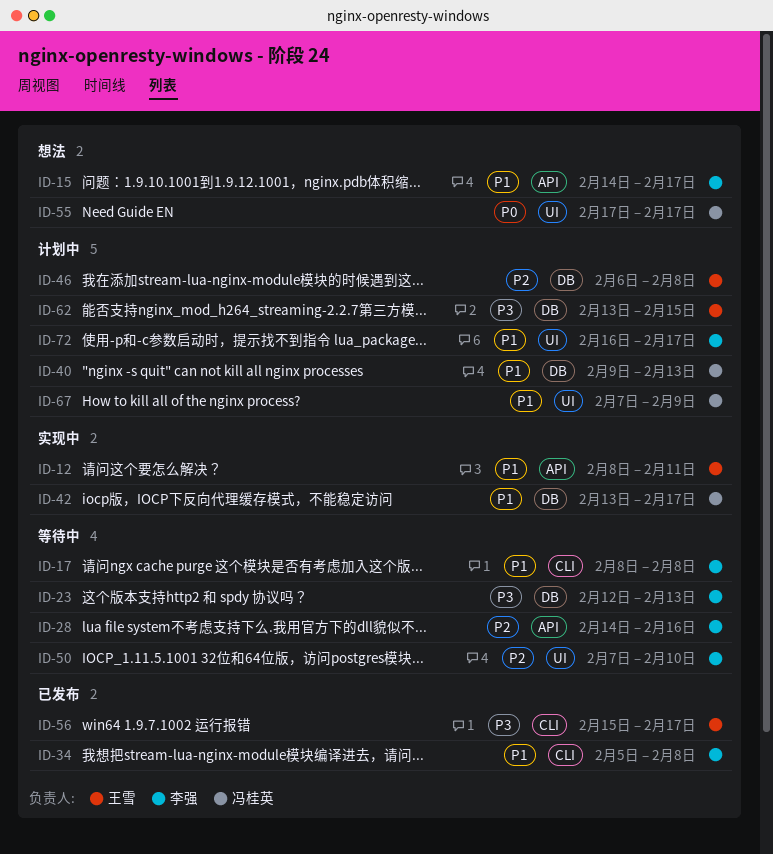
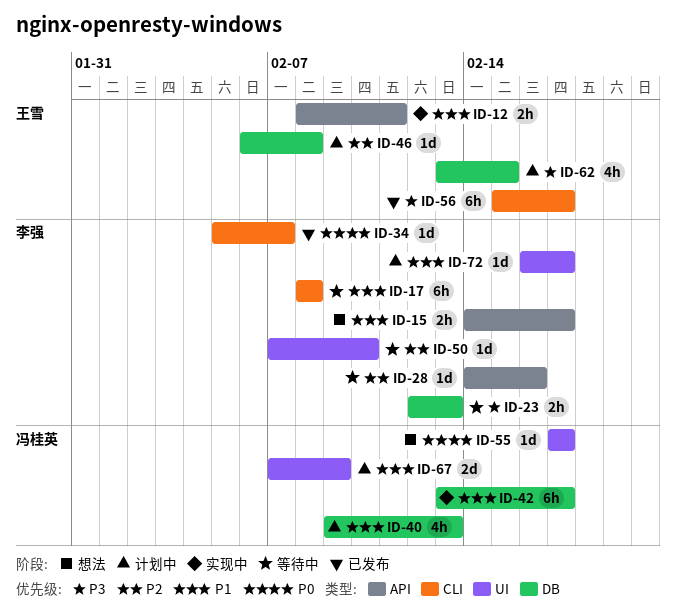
ID-34, priority: P1 -> P0
ID-34, due: Feb 8 -> Feb 7

